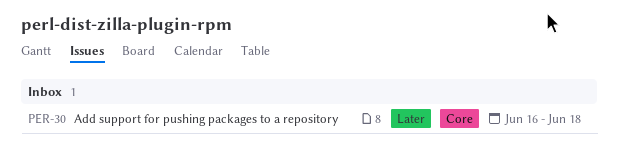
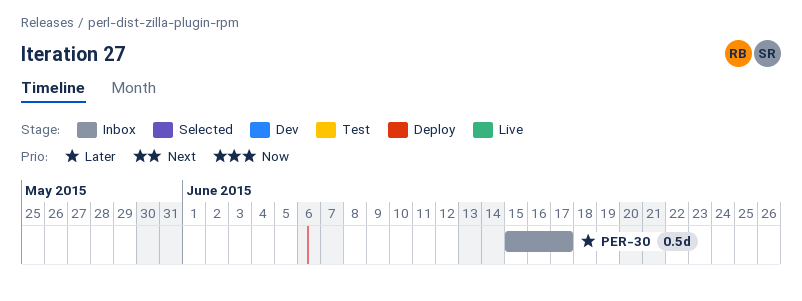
PER-30, start: Jun 16 -> Jun 15
PER-30, due: Jun 18 -> Jun 17

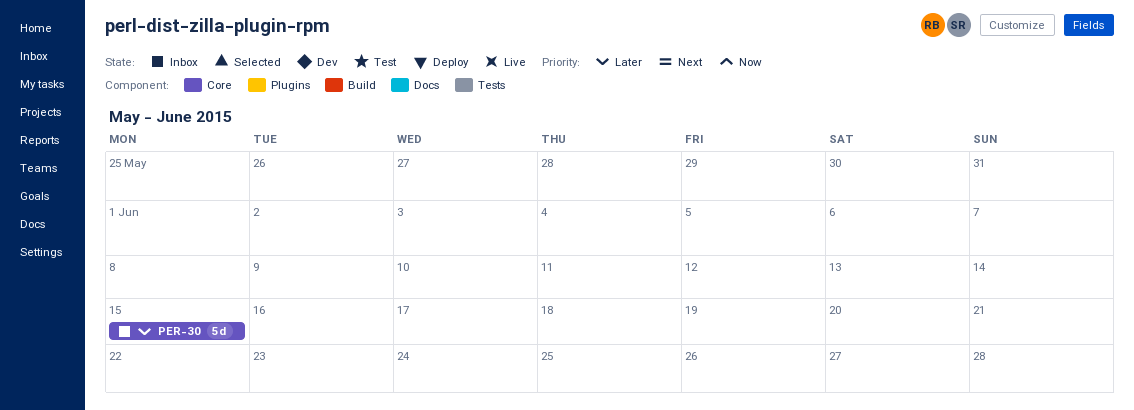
PER-30, estimate: 0.5d -> 5d
PER-30, due: Jun 17 -> Jun 15

